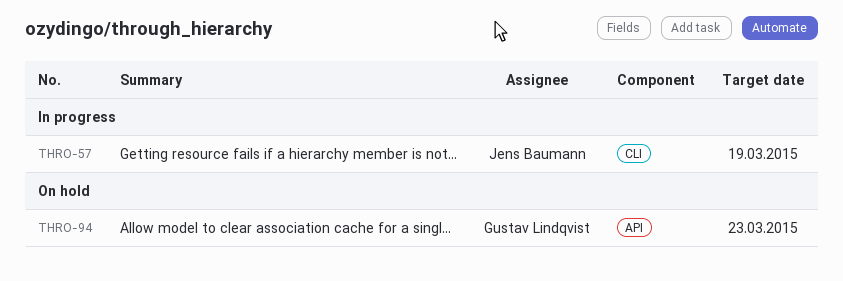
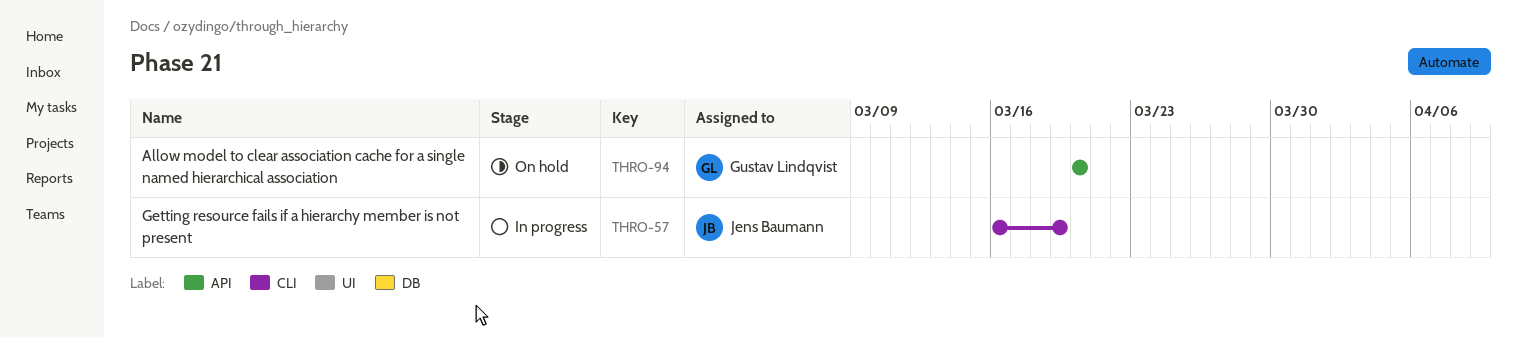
THRO-94, due: Mar 23 -> Mar 20

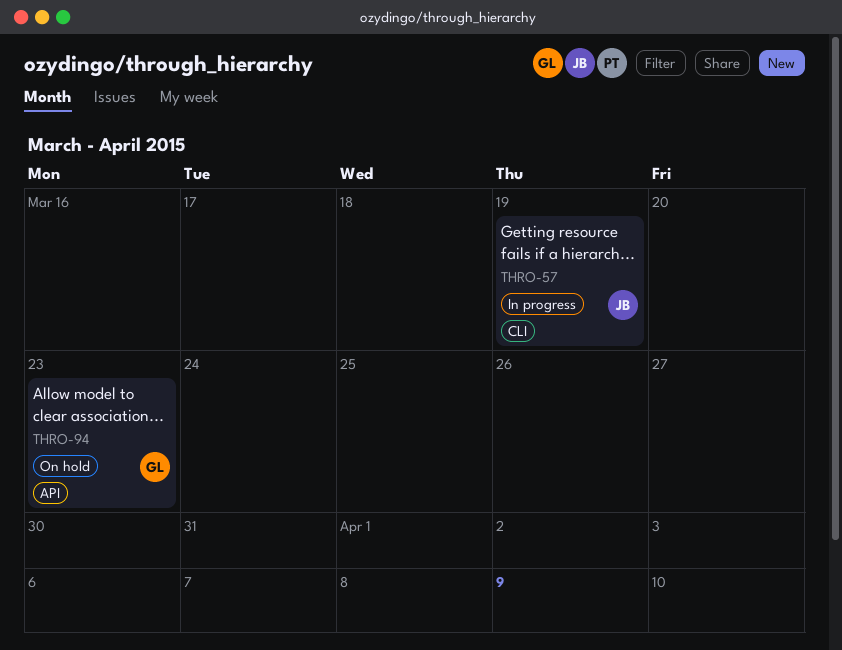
THRO-94, due: Mar 20 -> Mar 23

